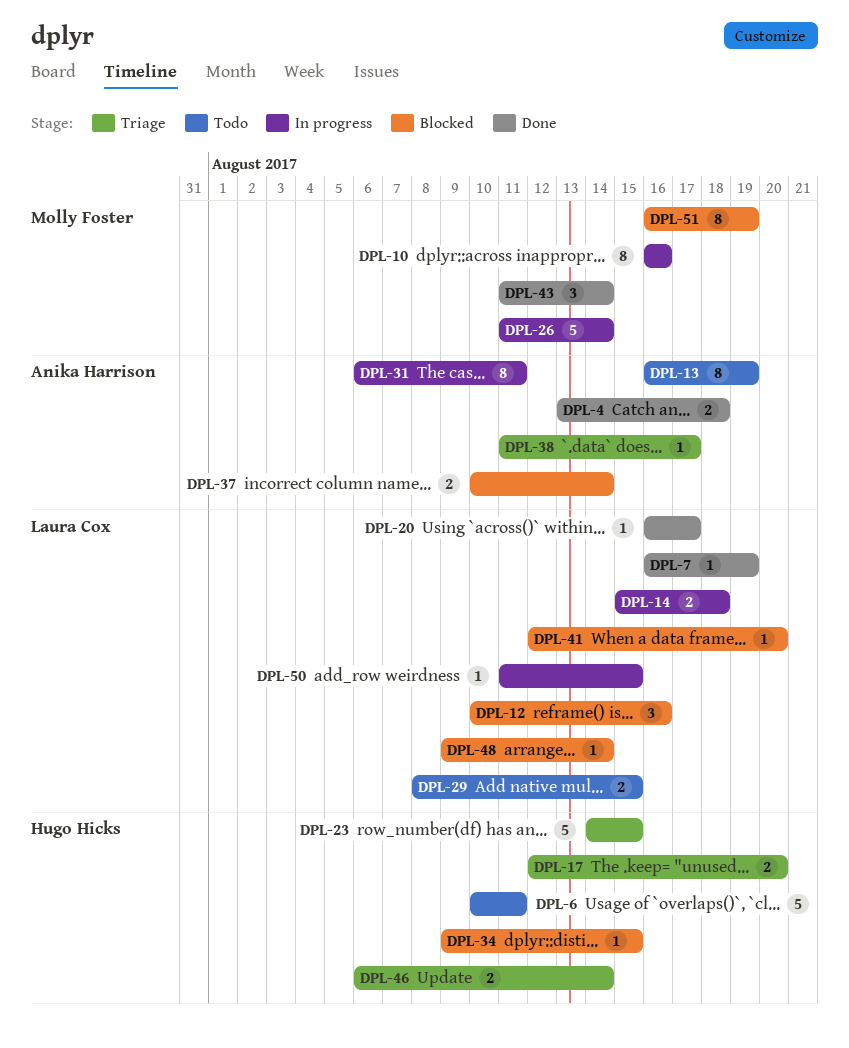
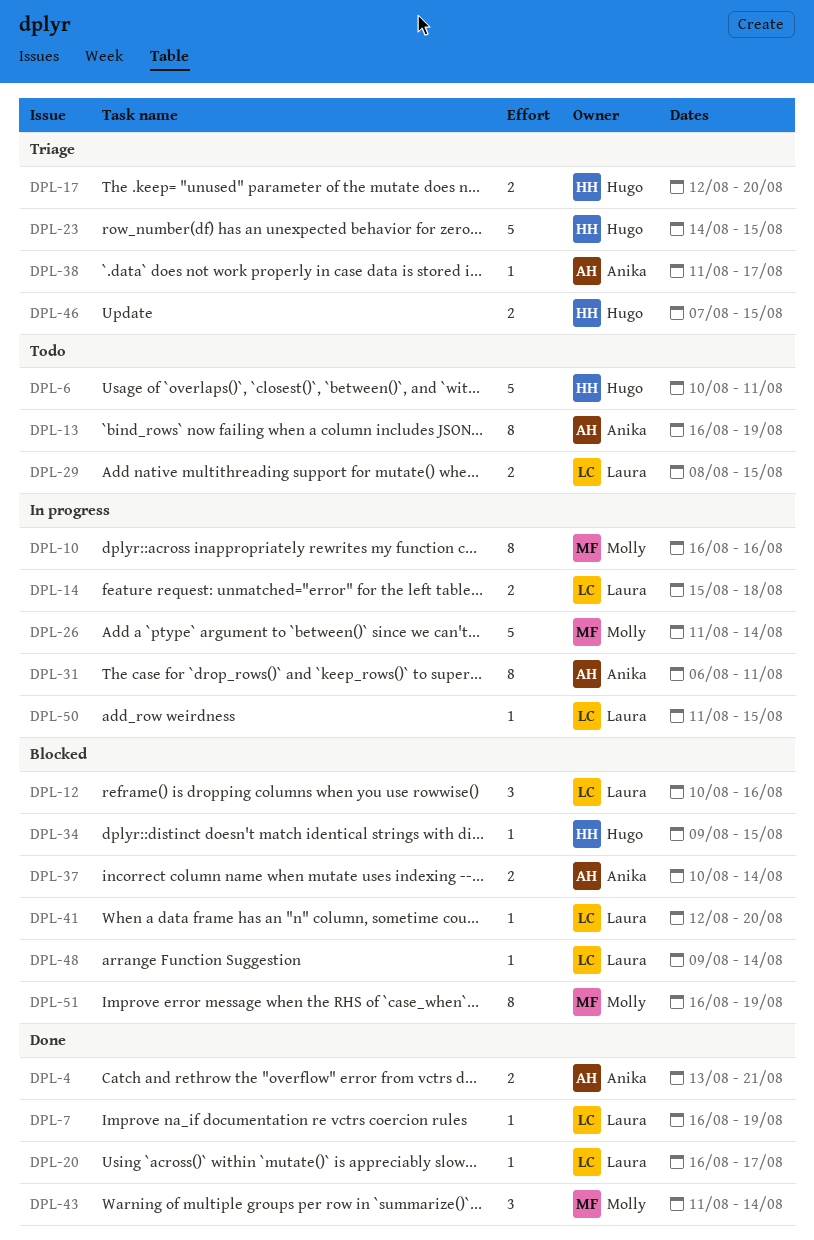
DPL-4, due: Aug 18 -> Aug 21
DPL-46, start: Aug 6 -> Aug 7
DPL-46, due: Aug 14 -> Aug 15

